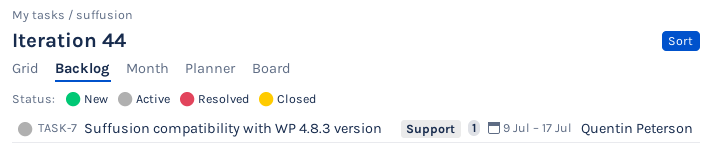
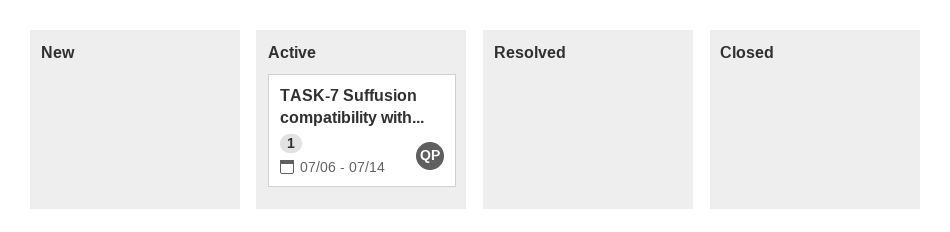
TASK-7, start: Jul 9 -> Jul 6
TASK-7, due: Jul 17 -> Jul 14

